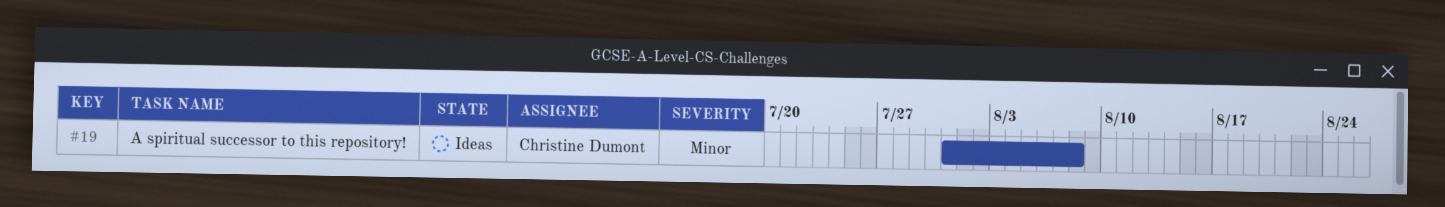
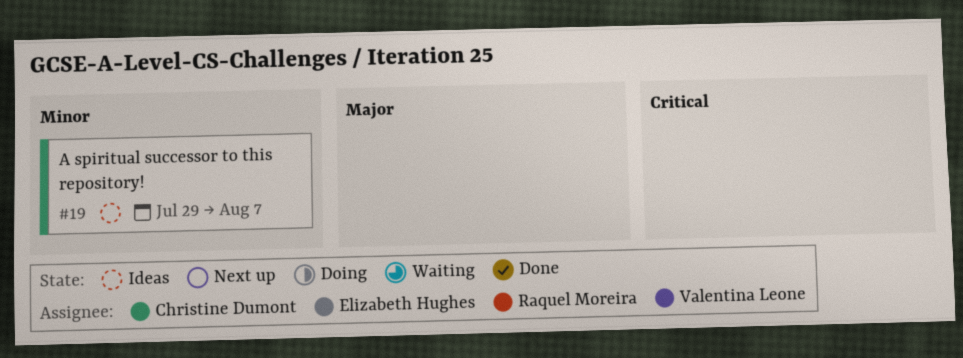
#19, start: Jul 31 -> Jul 29
#19, due: Aug 8 -> Aug 7

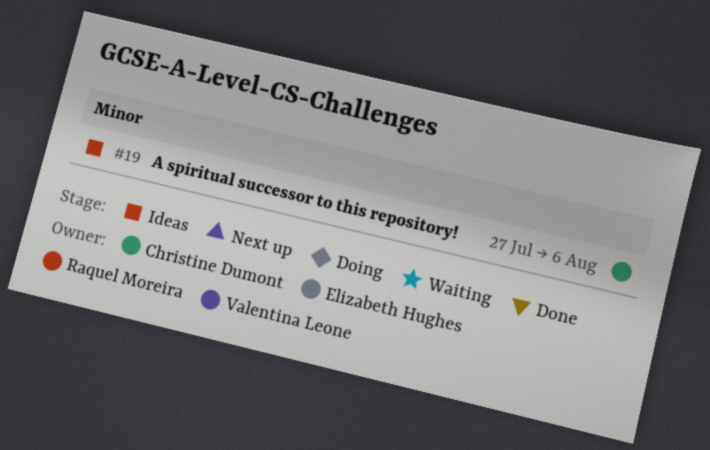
#19, start: Jul 29 -> Jul 27
#19, due: Aug 7 -> Aug 6

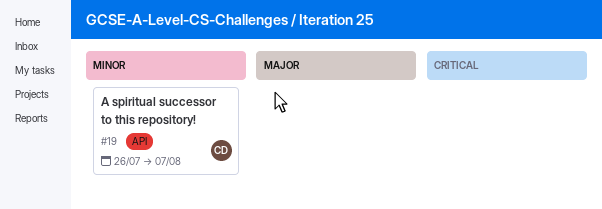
#19, start: Jul 27 -> Jul 26
#19, due: Aug 6 -> Aug 7

